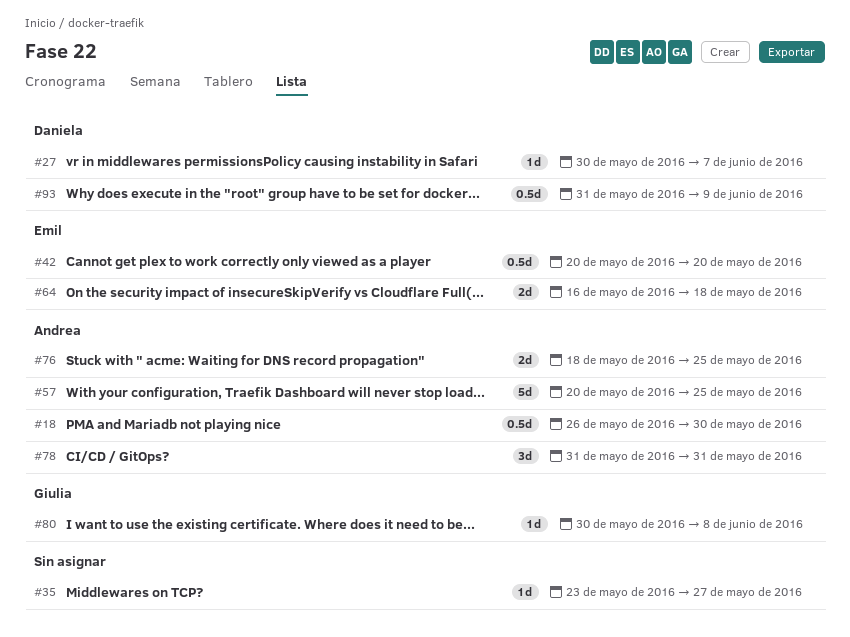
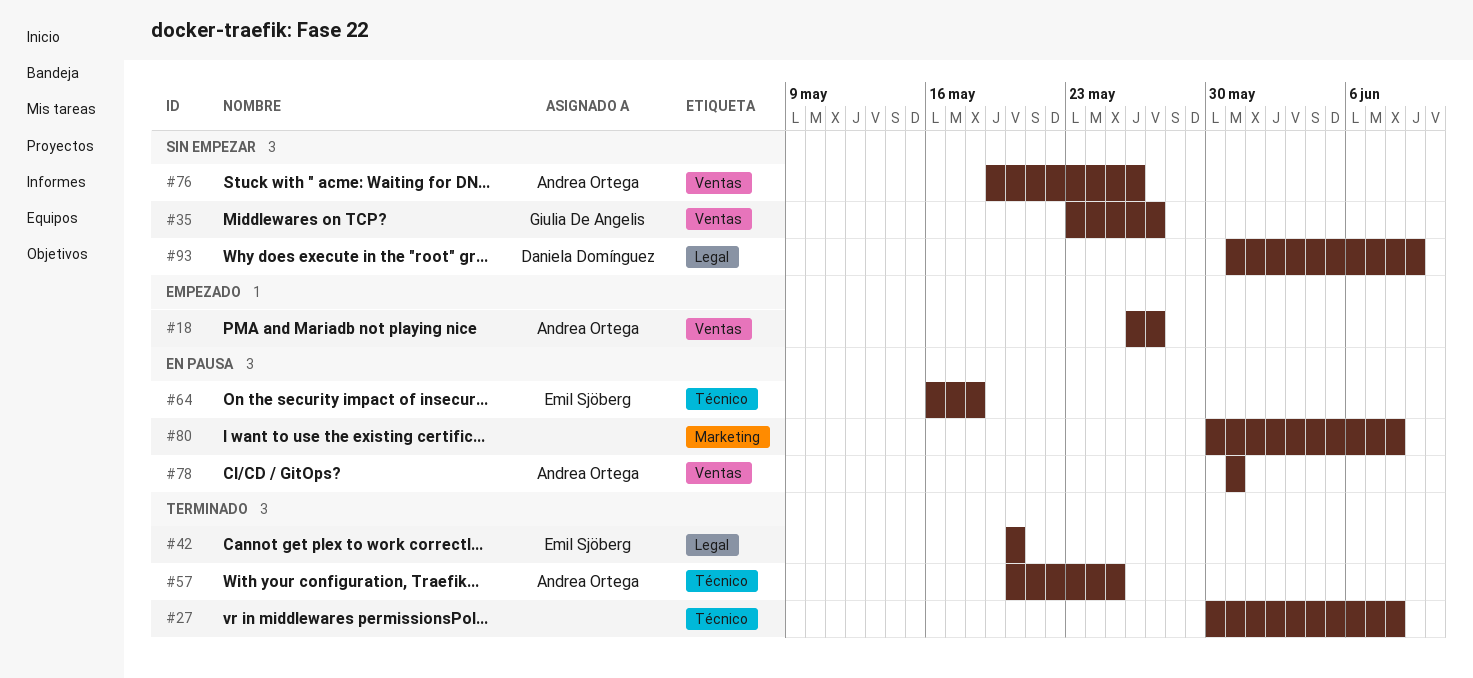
#18, due: May 30 -> May 27
#27, owner: Daniela Domínguez -> none
#27, due: Jun 7 -> Jun 8
#35, owner: none -> Giulia De Angelis
#76, start: May 18 -> May 19
#76, due: May 25 -> May 26
#80, owner: Giulia De Angelis -> none

